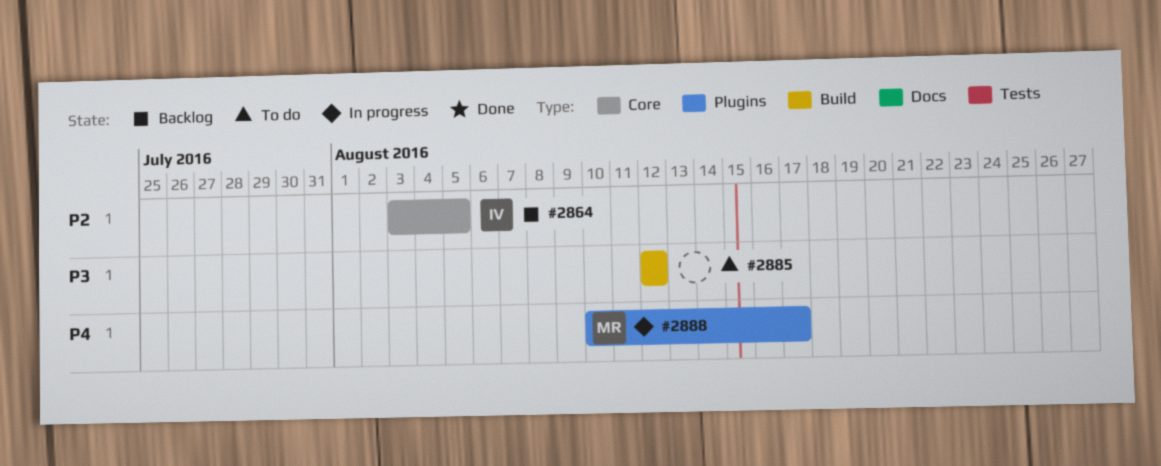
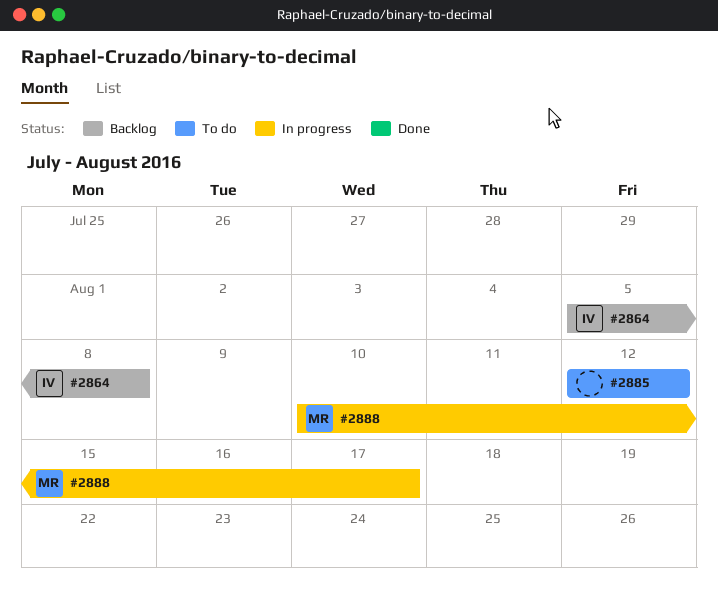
#2864, start: Aug 3 -> Aug 5
#2864, due: Aug 5 -> Aug 8

